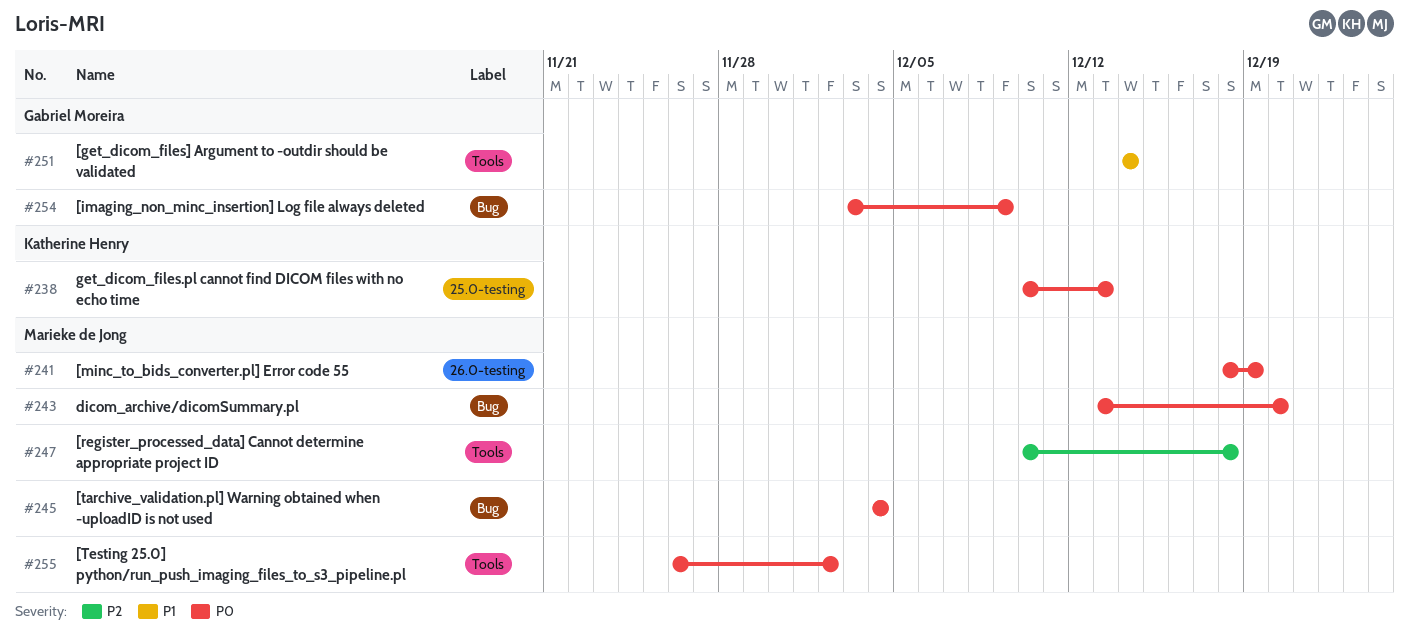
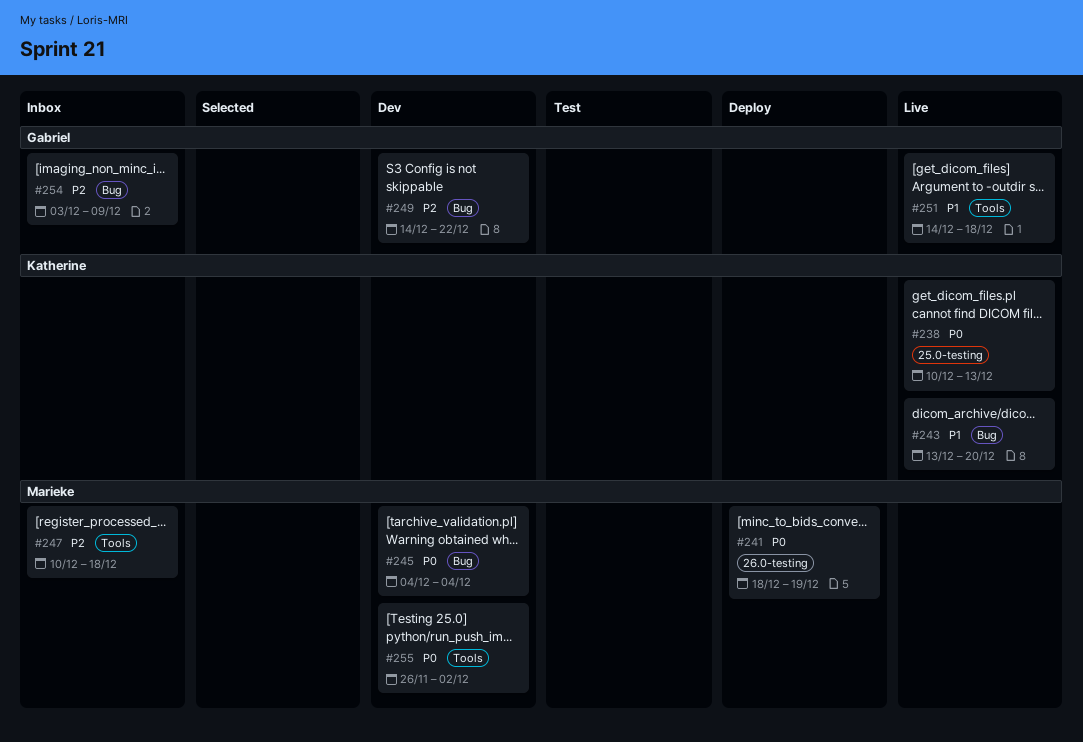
#243, owner: Marieke de Jong -> Katherine Henry
#243, priority: P0 -> P1
#249: none -> present
#251, due: Dec 14 -> Dec 18
#254, priority: P0 -> P2

